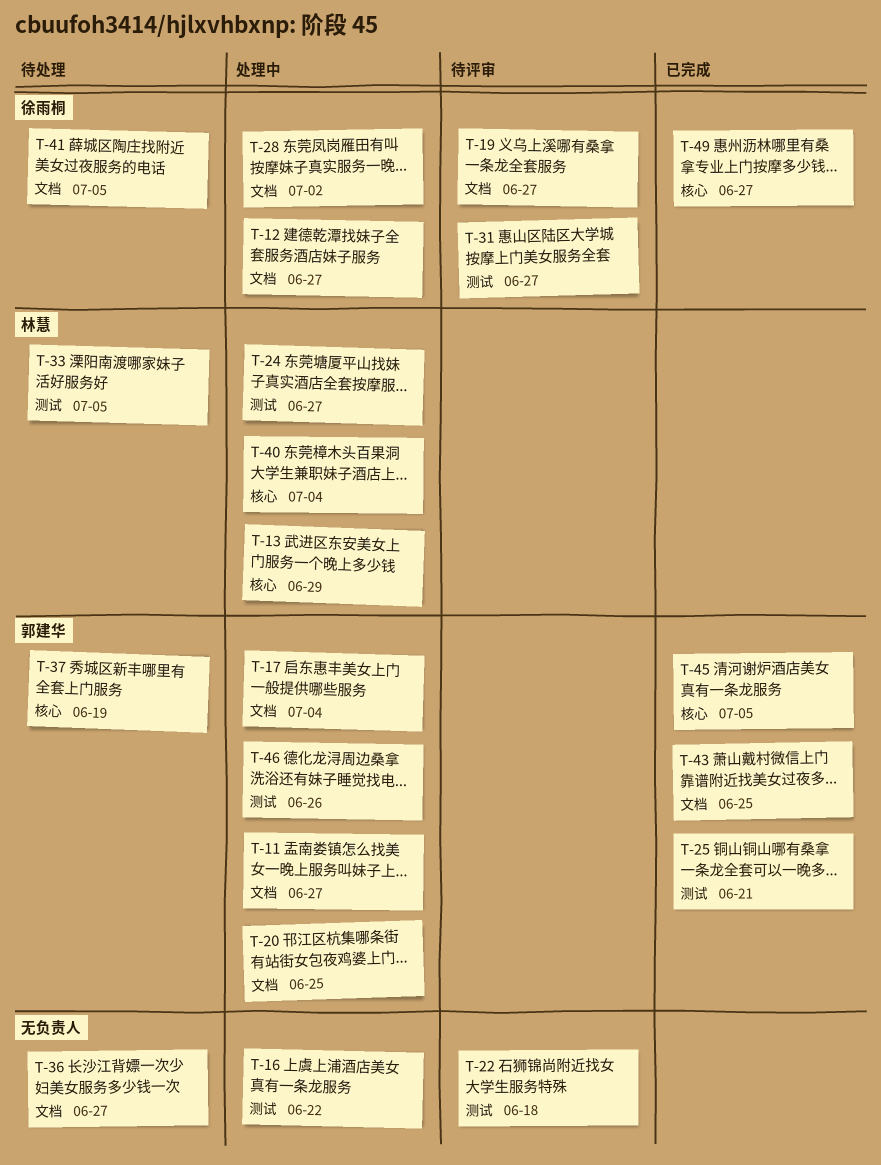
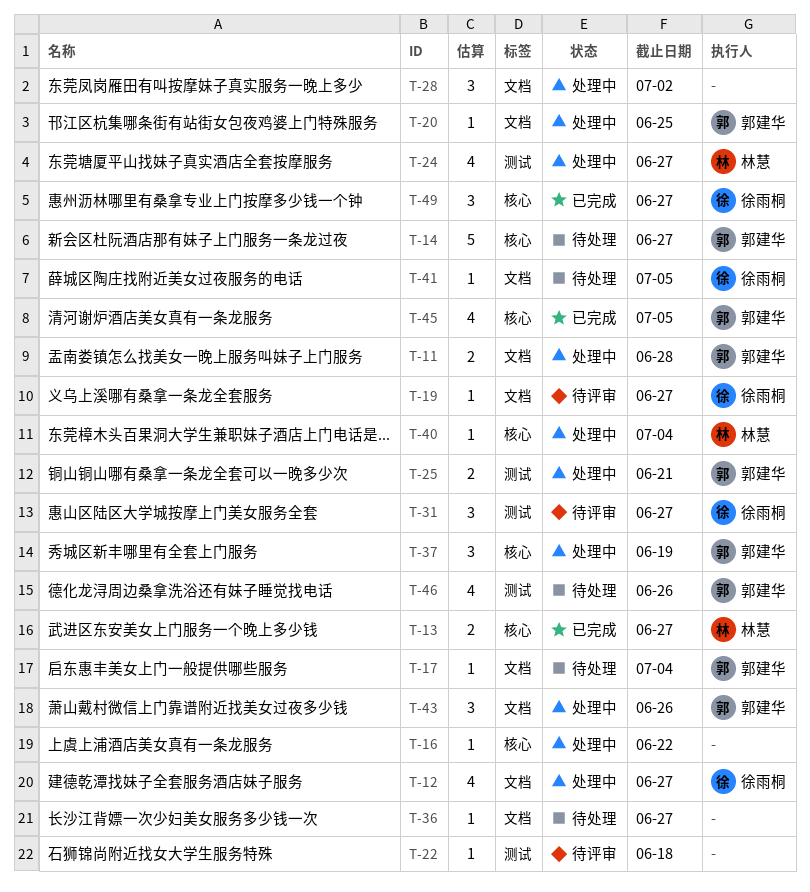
T-11, due: Jun 27 -> Jun 28
T-13, status: 处理中 -> 已完成
T-13, due: Jun 29 -> Jun 27
T-14: none -> present
T-16, label: 测试 -> 核心
T-17, status: 处理中 -> 待处理
T-25, status: 已完成 -> 处理中
T-28, owner: 徐雨桐 -> none
T-33: present -> none
T-37, status: 待处理 -> 处理中
T-43, status: 已完成 -> 处理中
T-43, due: Jun 25 -> Jun 26
T-46, status: 处理中 -> 待处理

